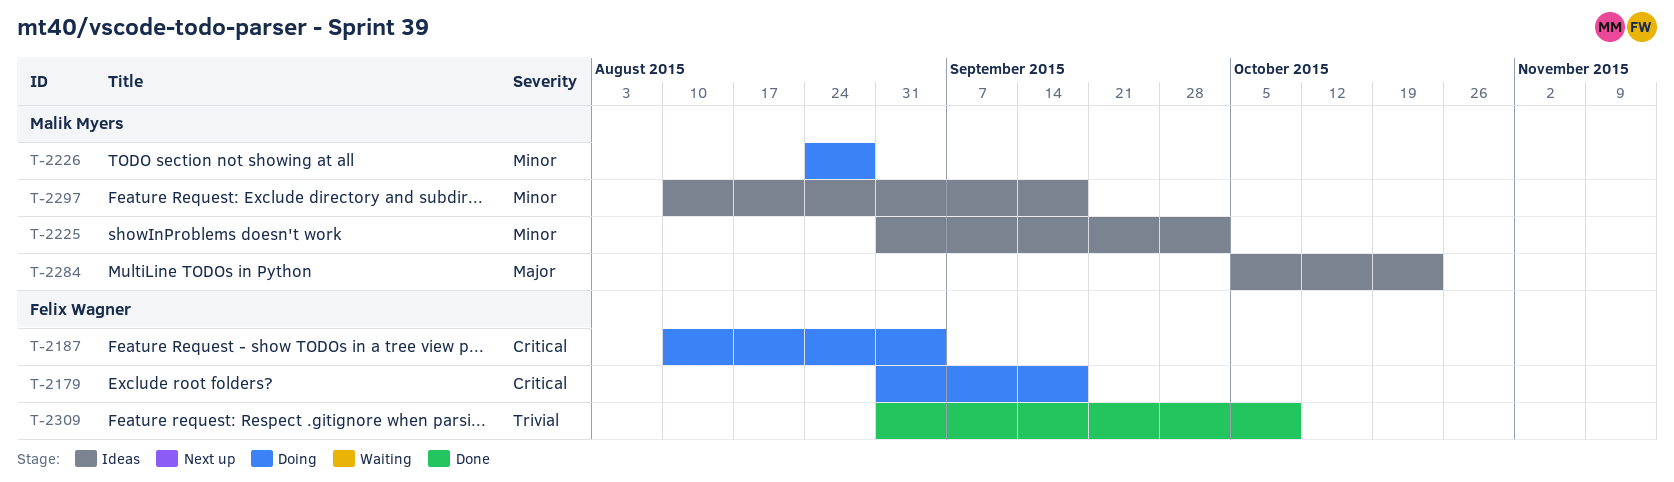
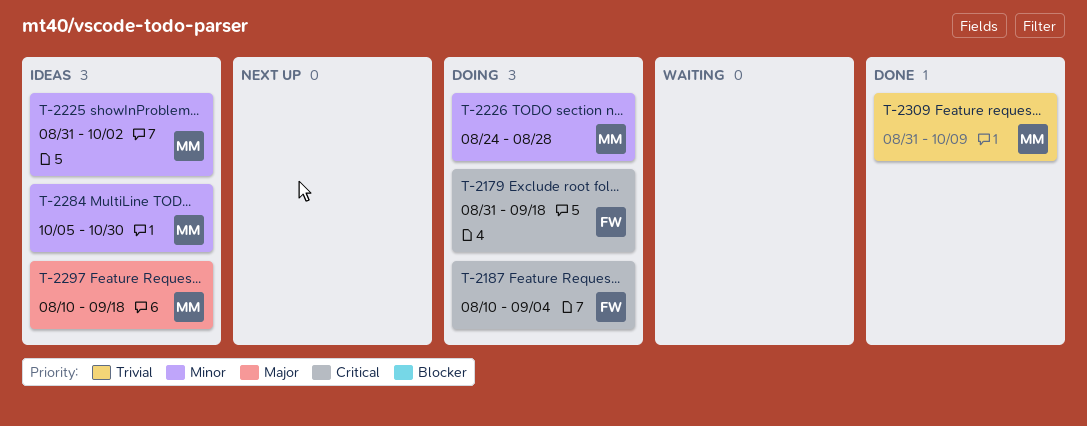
T-2284, priority: Major -> Minor
T-2284, due: Oct 23 -> Oct 30
T-2297, priority: Minor -> Major
T-2309, owner: Felix Wagner -> Malik Myers

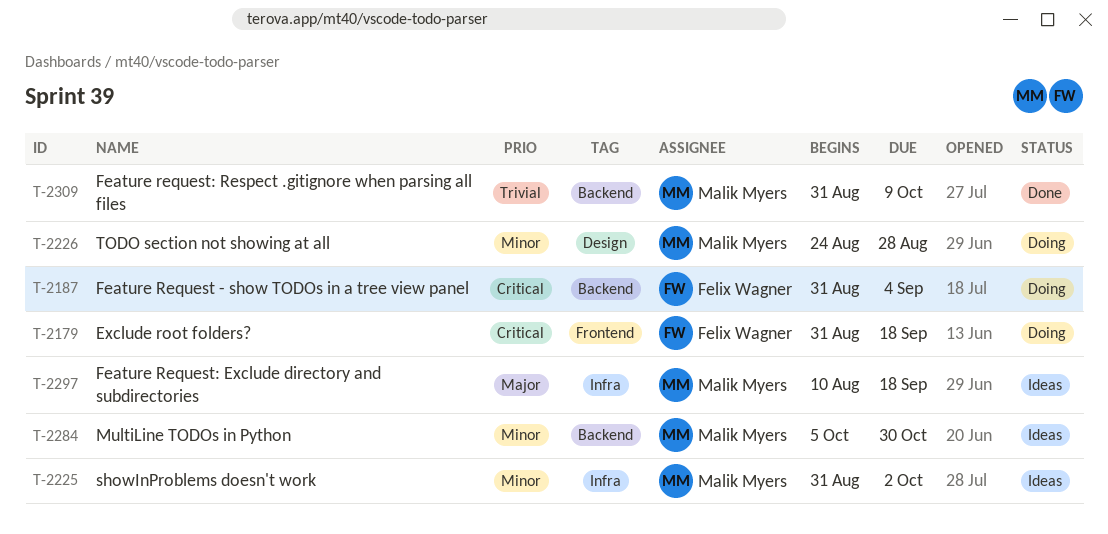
T-2187, start: Aug 10 -> Aug 31

